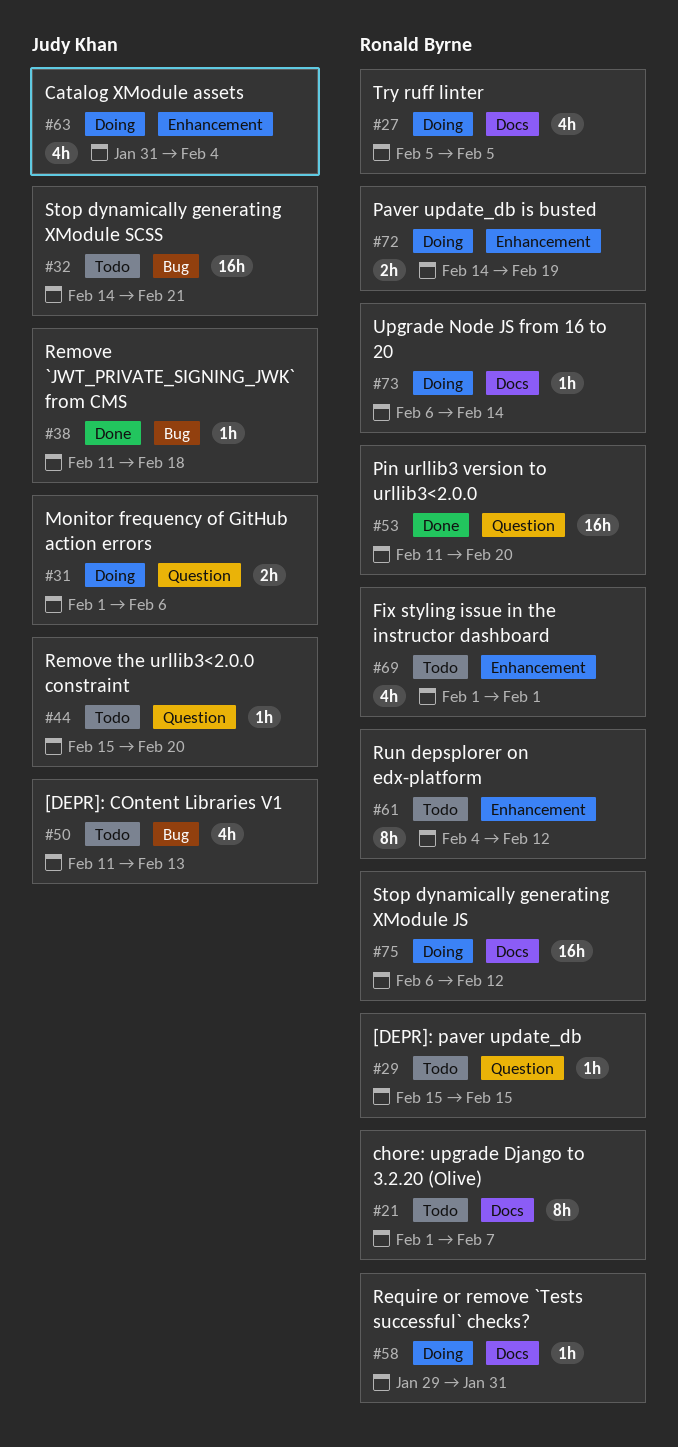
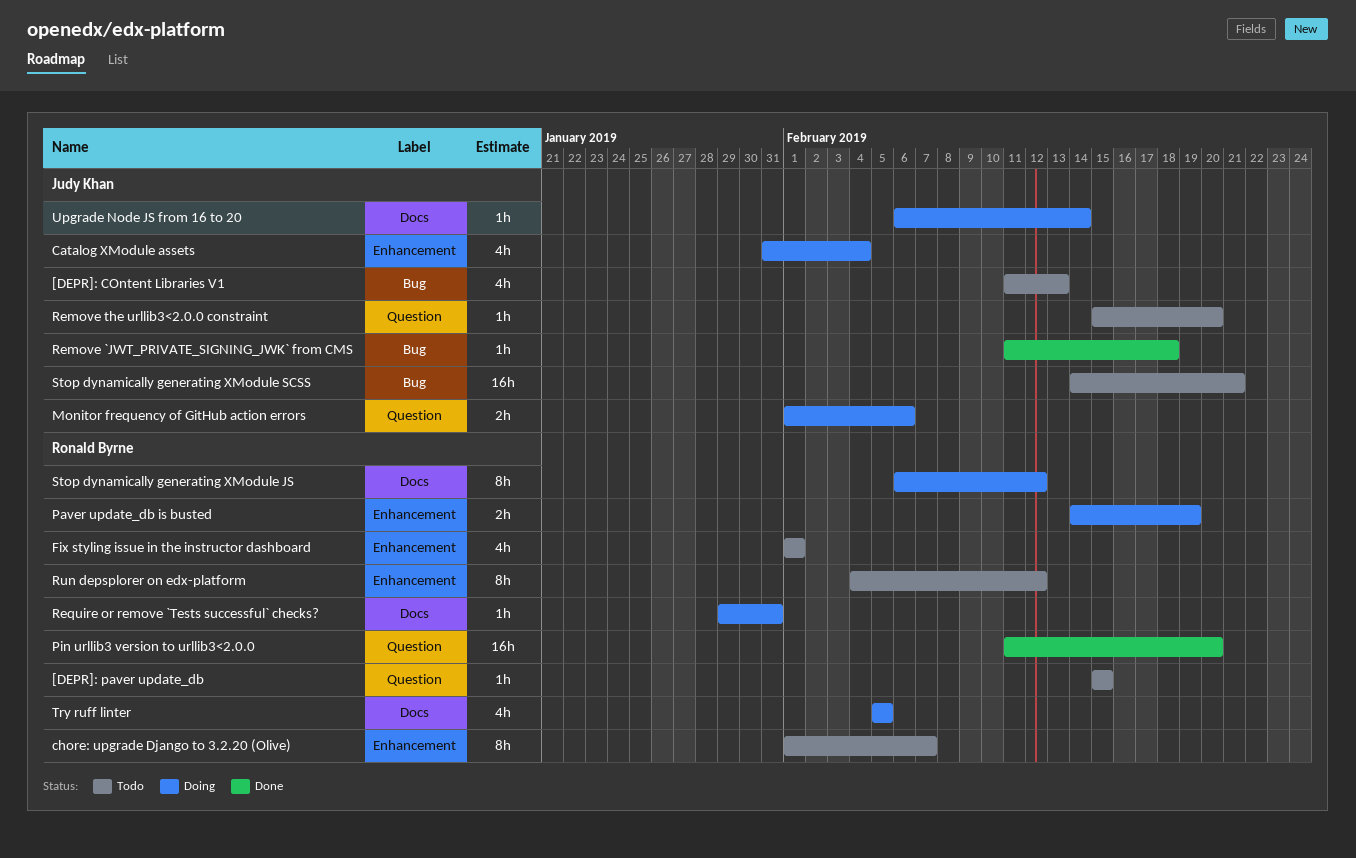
chore: upgrade Django to 3.2.20 (Olive), label: Docs -> Enhancement
Stop dynamically generating XModule JS, estimate: 16h -> 8h
Upgrade Node JS from 16 to 20, owner: Ronald Byrne -> Judy Khan

